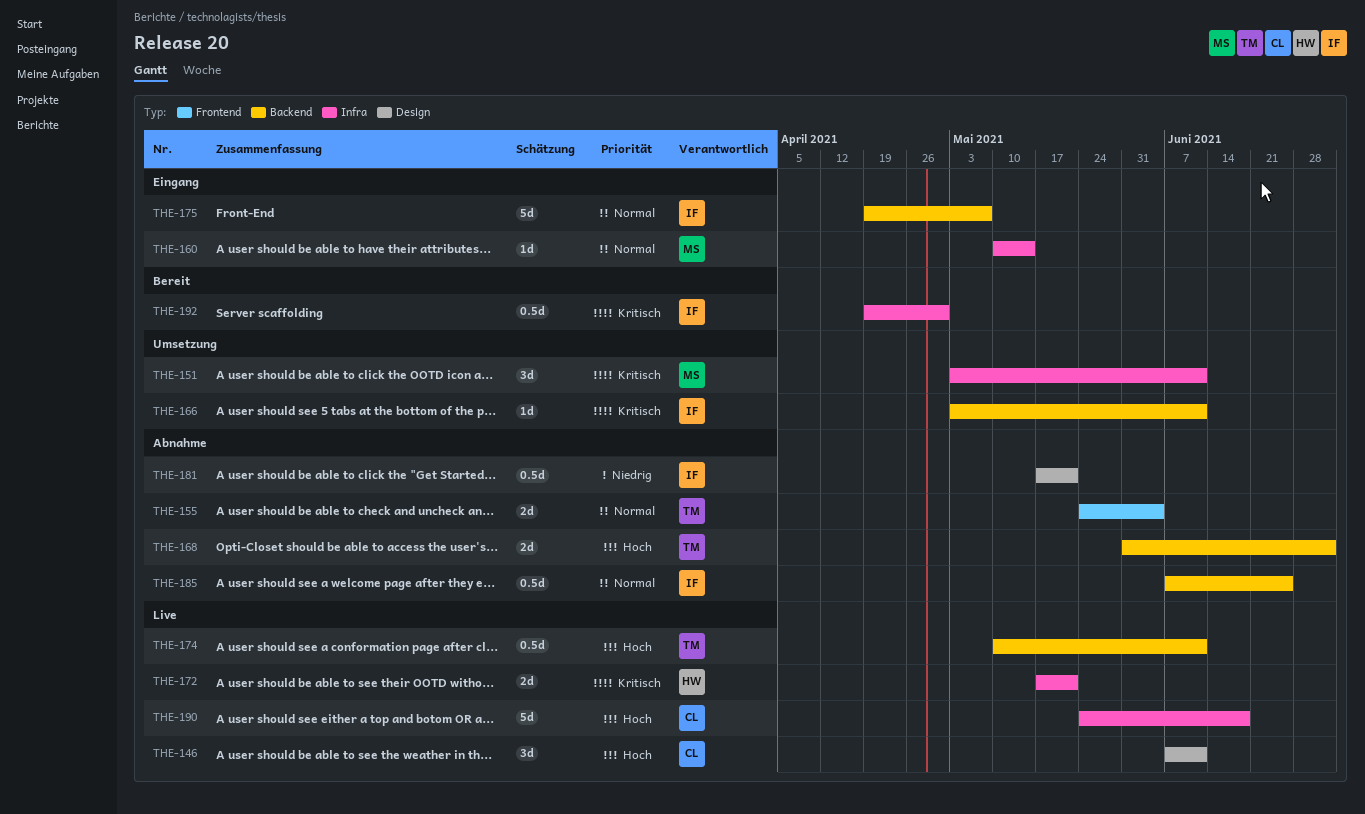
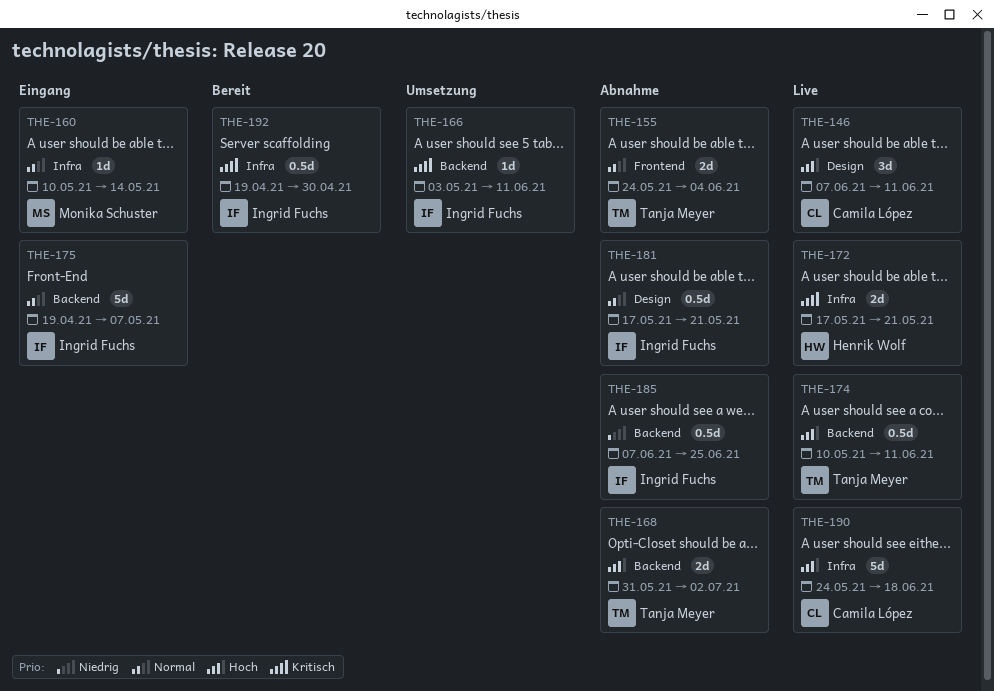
THE-151: present -> none
THE-181, priority: Niedrig -> Normal
THE-185, priority: Normal -> Niedrig

